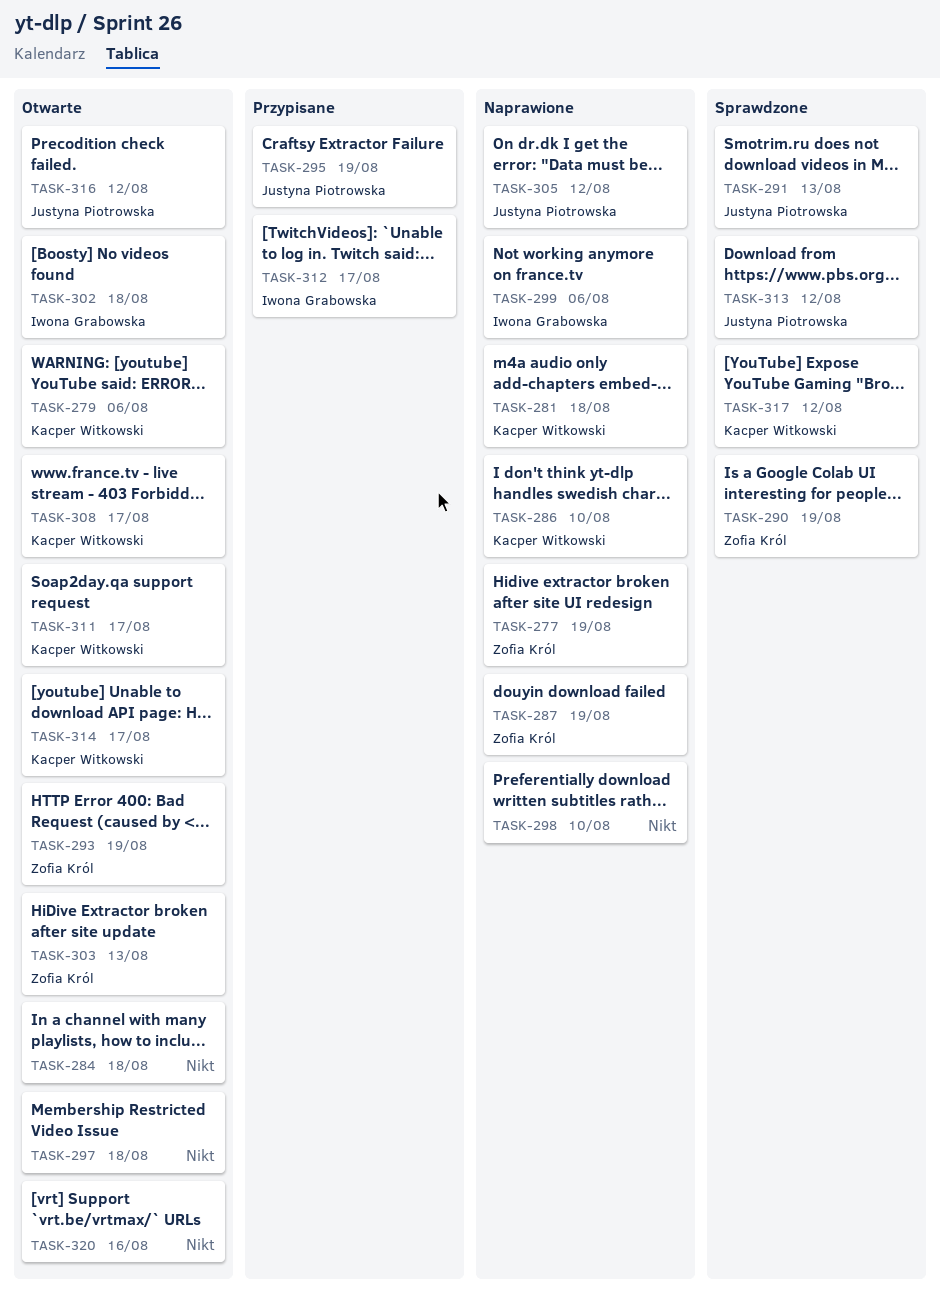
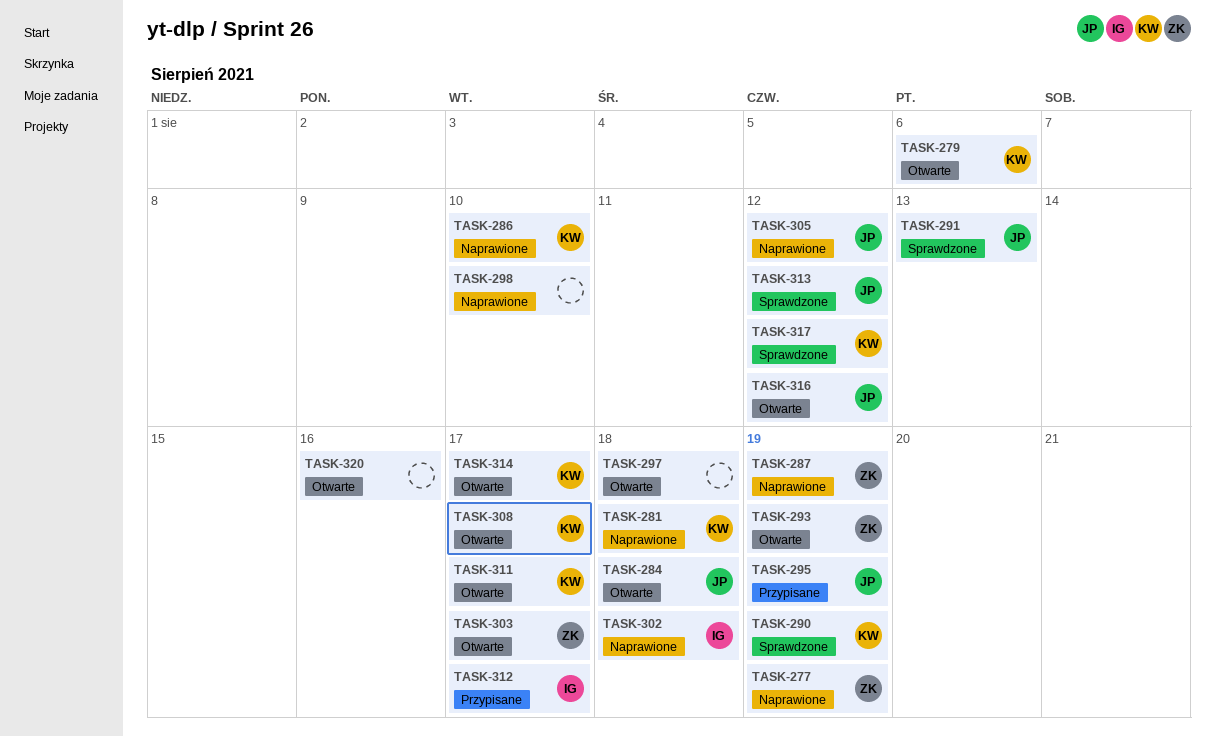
TASK-284, owner: none -> Justyna Piotrowska
TASK-290, owner: Zofia Król -> Kacper Witkowski
TASK-299: present -> none
TASK-302, status: Otwarte -> Naprawione
TASK-303, due: Aug 13 -> Aug 17

